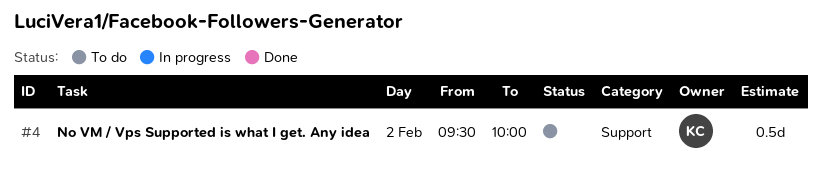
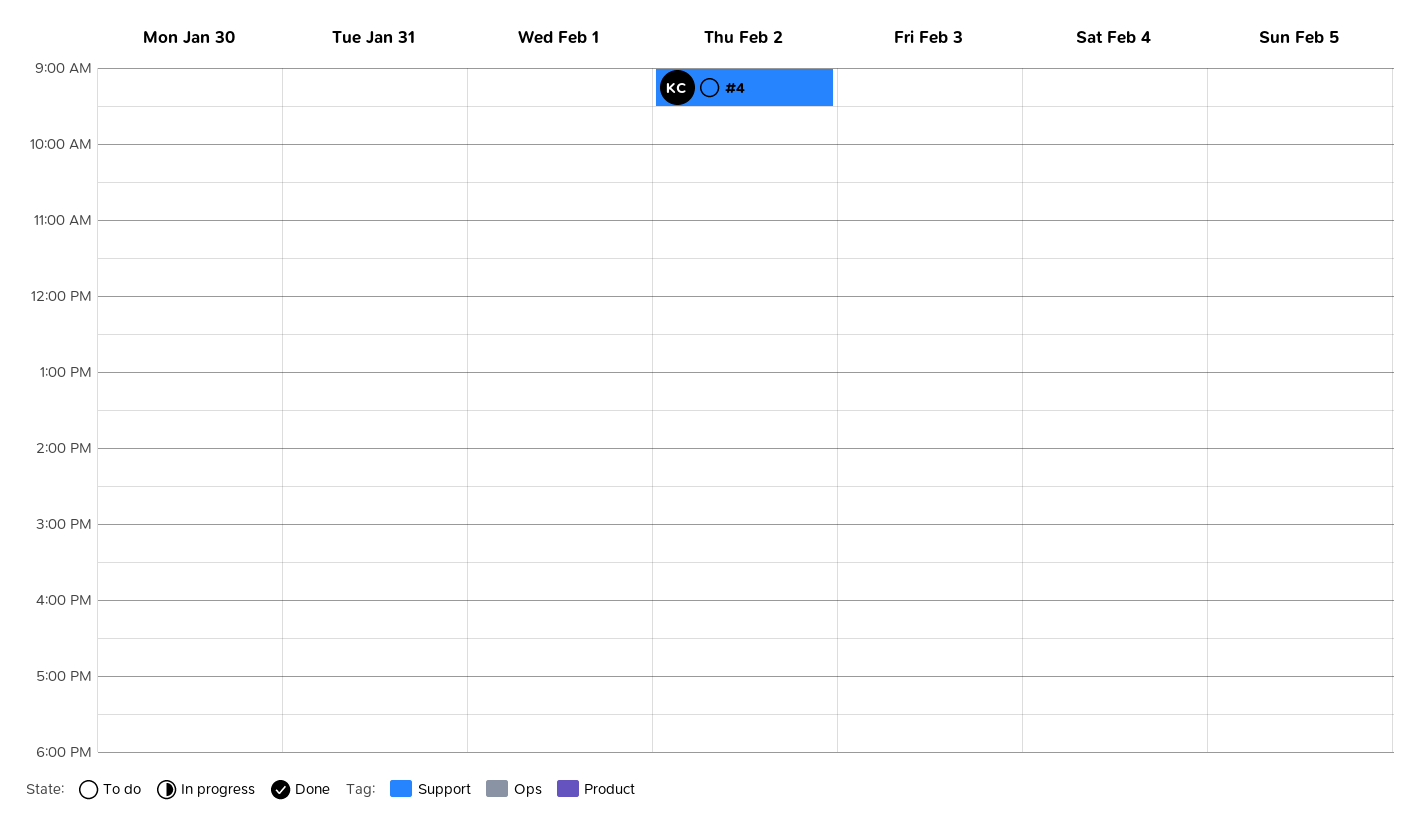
#4, begins: 09:30 -> 09:00
#4, ends: 10:00 -> 09:30

